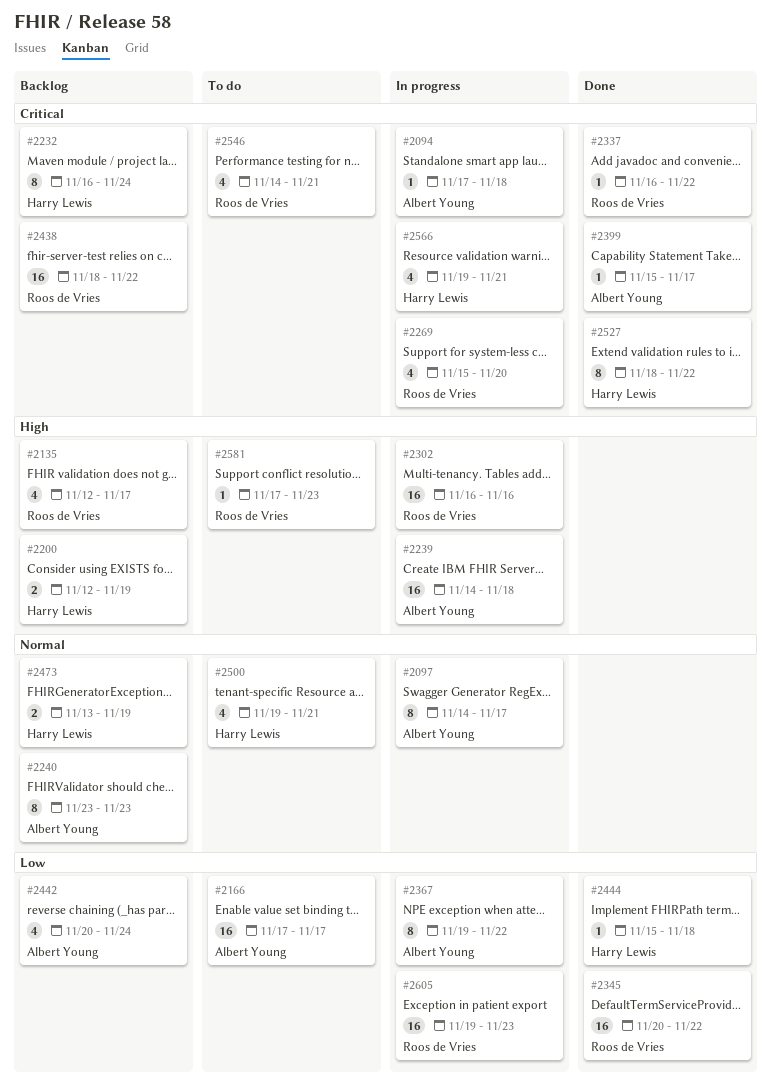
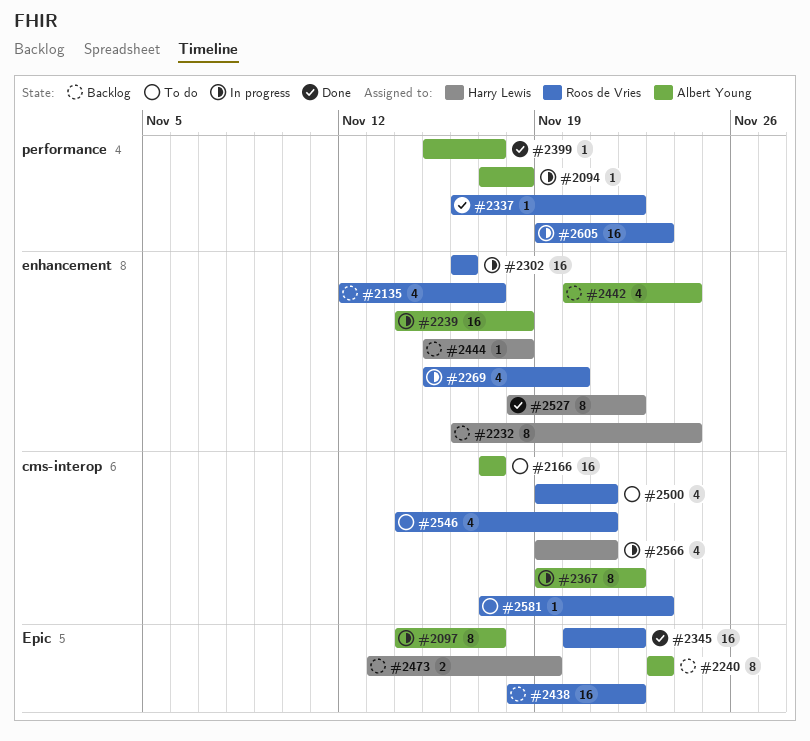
#2200: present -> none
#2444, status: Done -> Backlog
#2500, owner: Harry Lewis -> Roos de Vries

